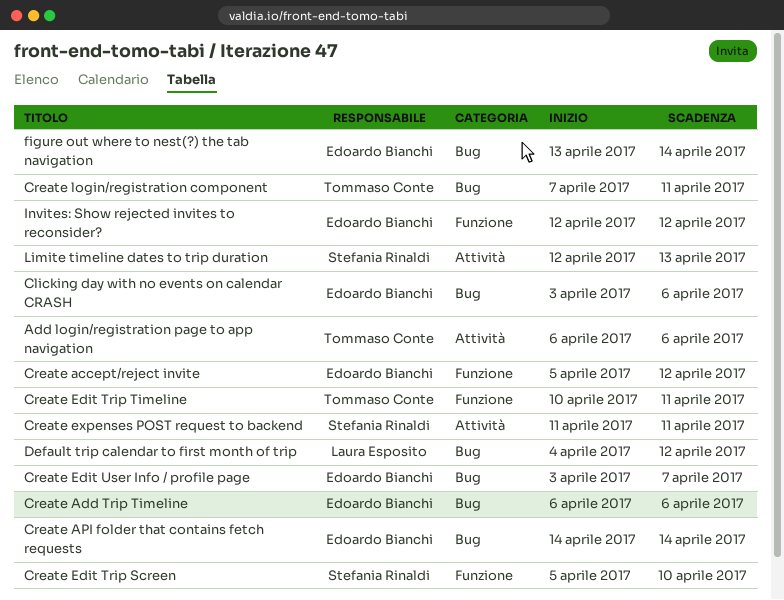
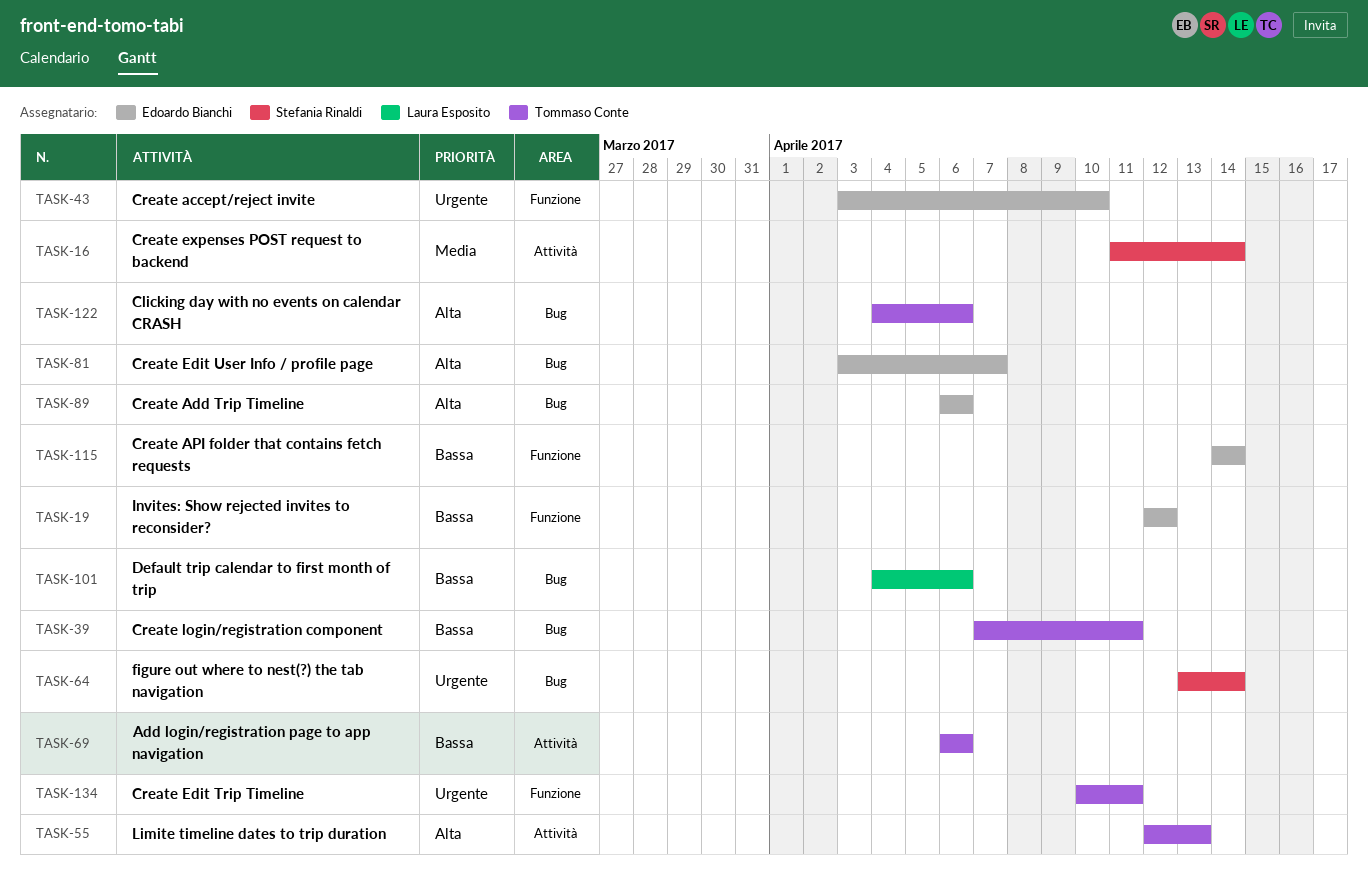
Clicking day with no events on calendar CRASH, owner: Edoardo Bianchi -> Tommaso Conte
Clicking day with no events on calendar CRASH, start: Apr 3 -> Apr 4
Create accept/reject invite, start: Apr 5 -> Apr 3
Create accept/reject invite, due: Apr 12 -> Apr 10
Create API folder that contains fetch requests, label: Bug -> Funzione
Create Edit Trip Screen: present -> none
Create expenses POST request to backend, due: Apr 11 -> Apr 14
Default trip calendar to first month of trip, due: Apr 12 -> Apr 6
figure out where to nest(?) the tab navigation, owner: Edoardo Bianchi -> Stefania Rinaldi
Limite timeline dates to trip duration, owner: Stefania Rinaldi -> Tommaso Conte

